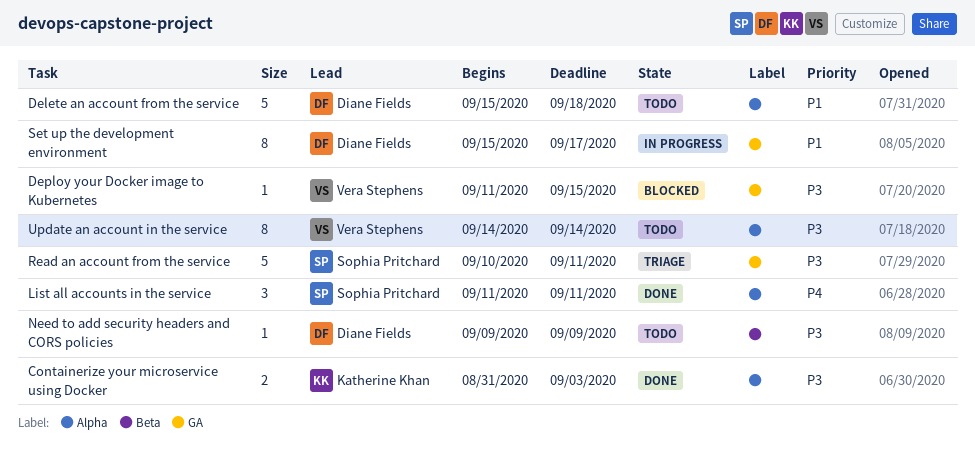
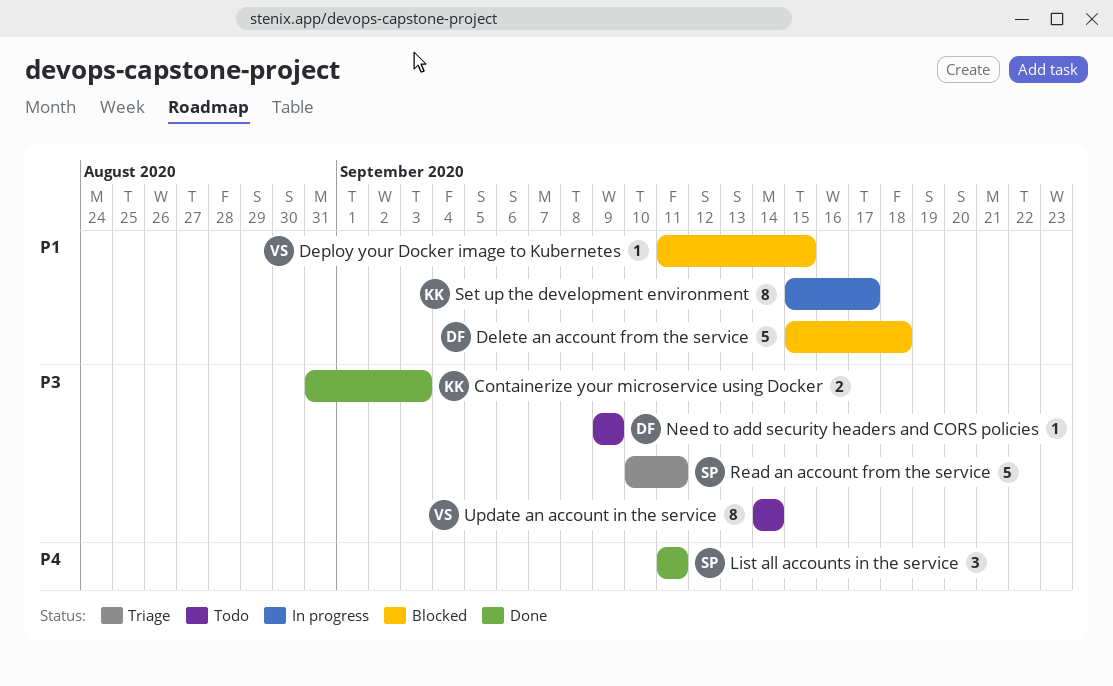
Delete an account from the service, status: Todo -> Blocked
Deploy your Docker image to Kubernetes, priority: P3 -> P1
Set up the development environment, owner: Diane Fields -> Katherine Khan

